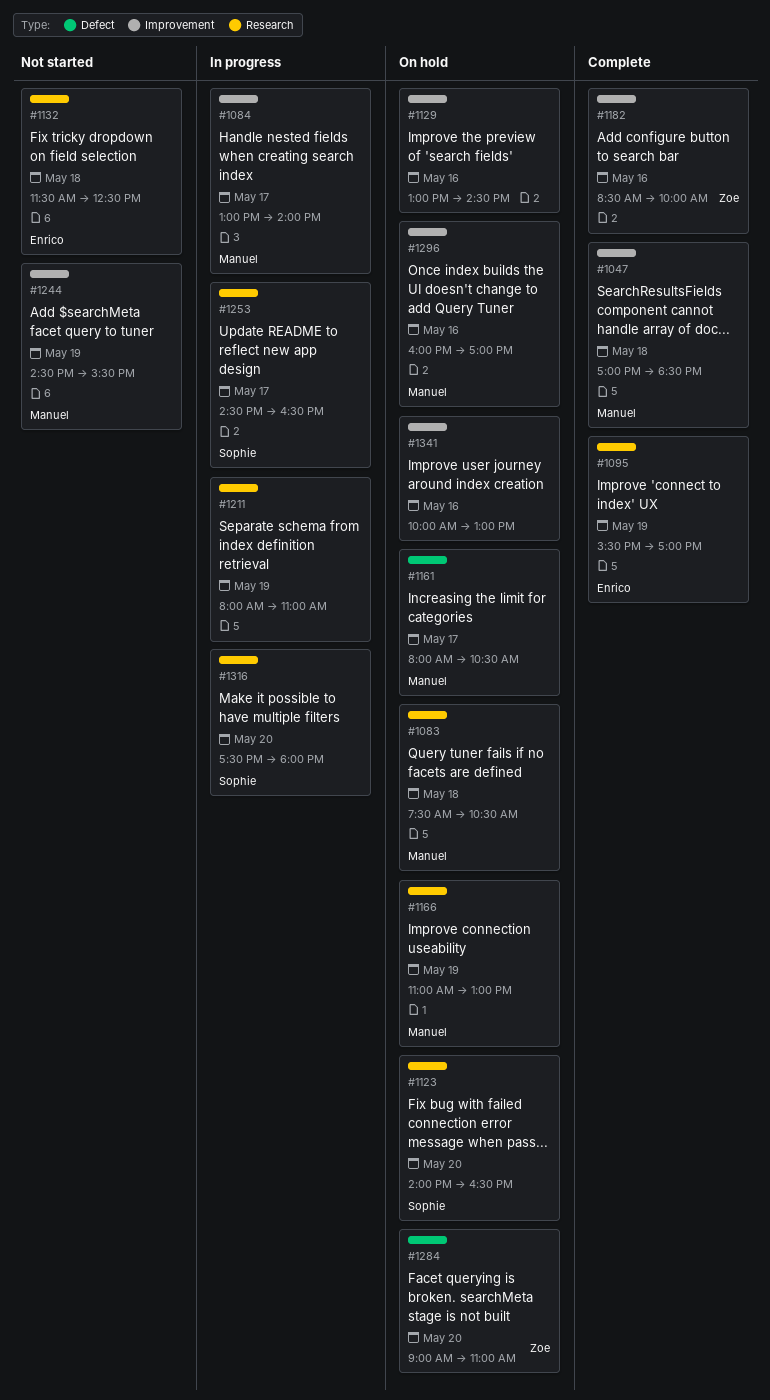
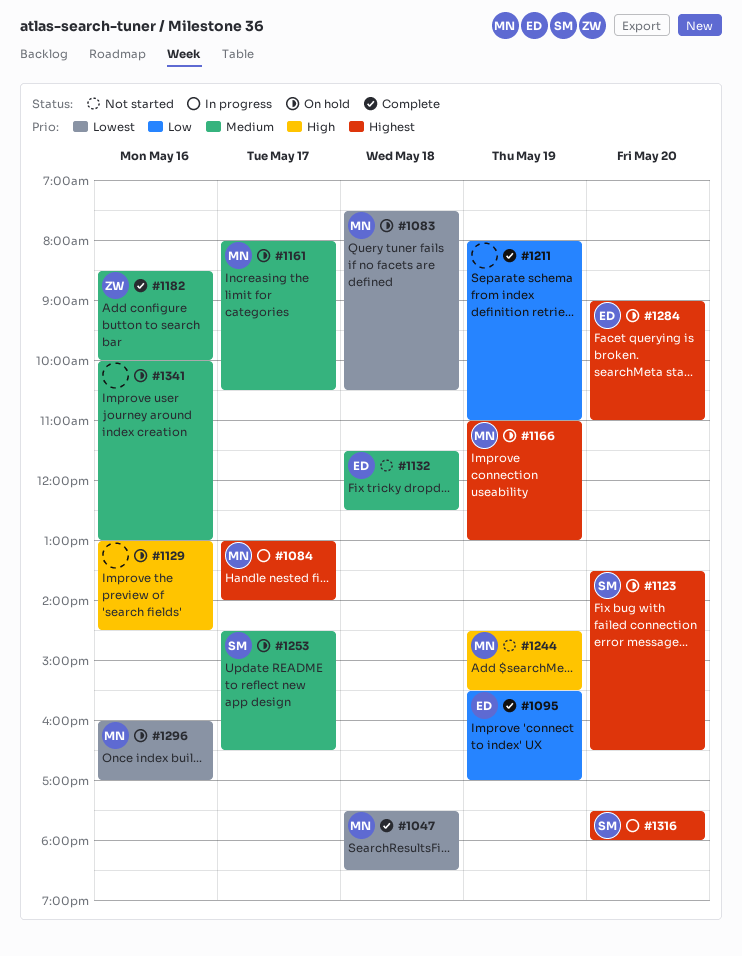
#1047, begins: 17:00 -> 17:30
#1123, begins: 14:00 -> 13:30
#1211, status: In progress -> Complete
#1253, status: In progress -> On hold
#1284, owner: Zoe -> Enrico

